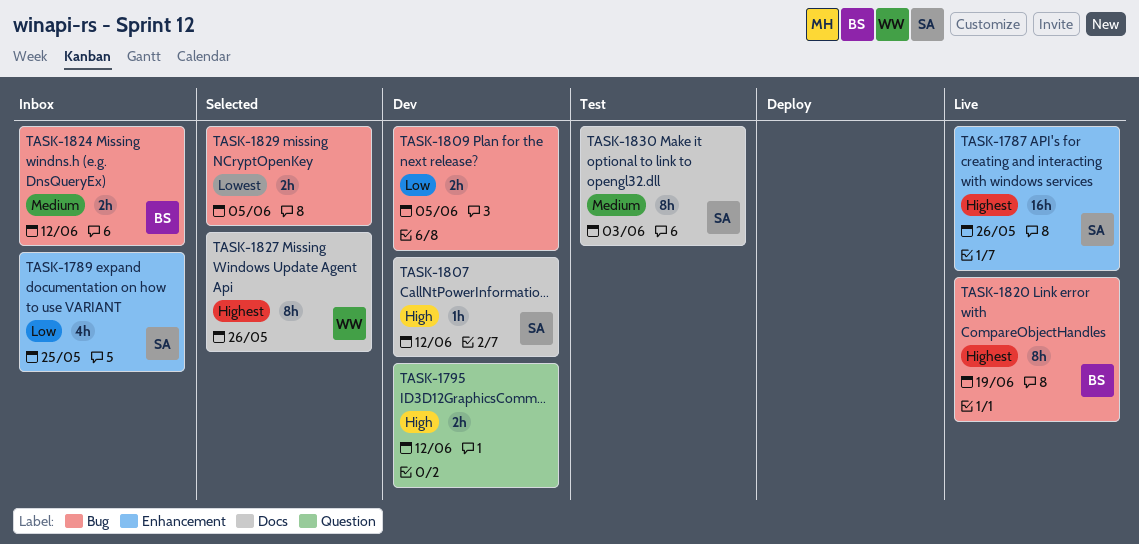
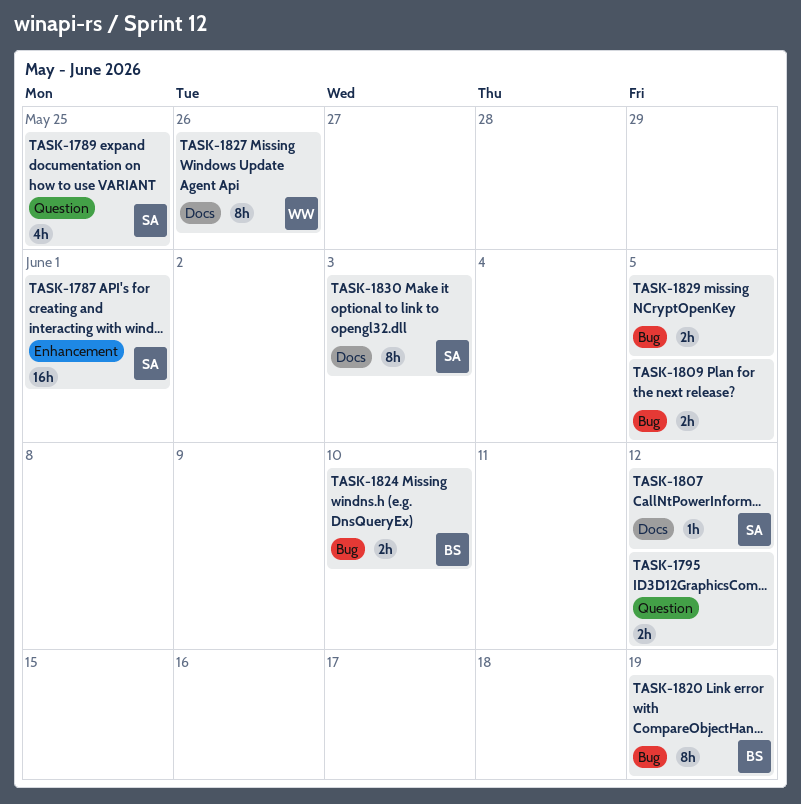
TASK-1787, due: May 26 -> Jun 1
TASK-1789, label: Enhancement -> Question
TASK-1824, due: Jun 12 -> Jun 10

